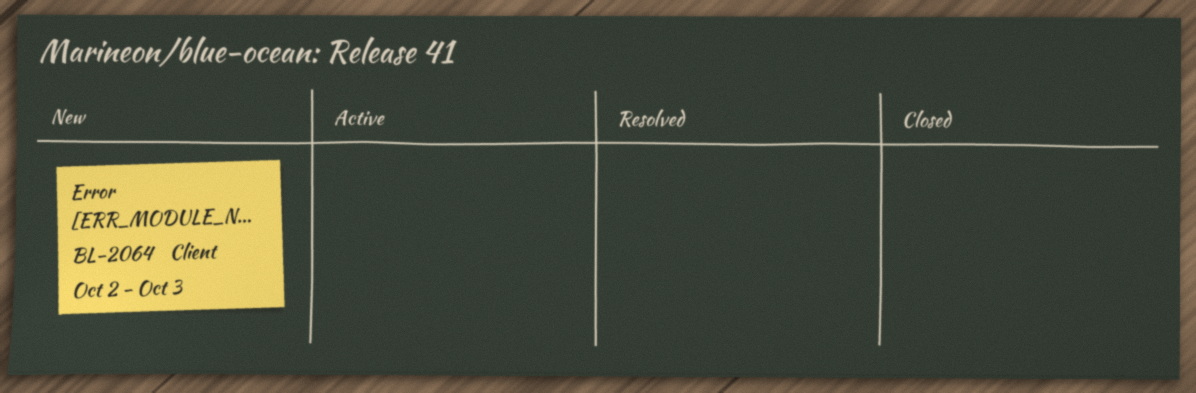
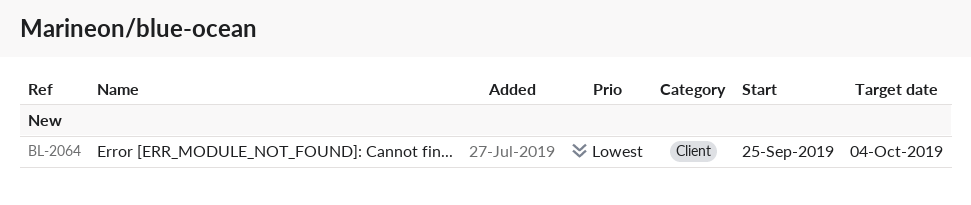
BL-2064, start: Oct 2 -> Sep 25
BL-2064, due: Oct 3 -> Oct 4

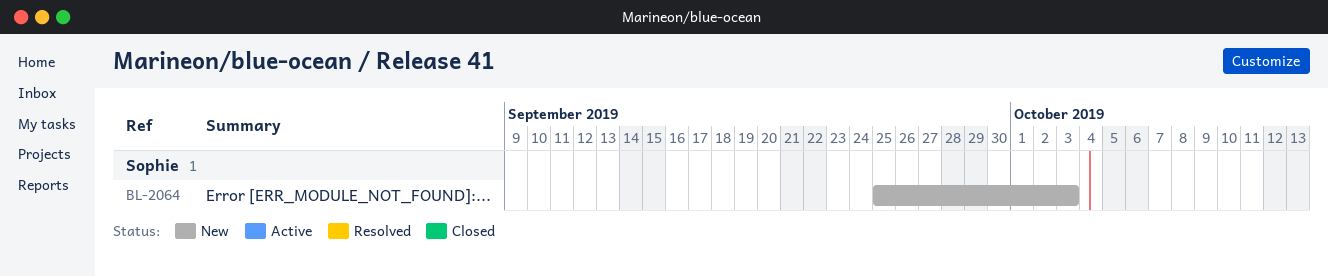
BL-2064, due: Oct 4 -> Oct 3

